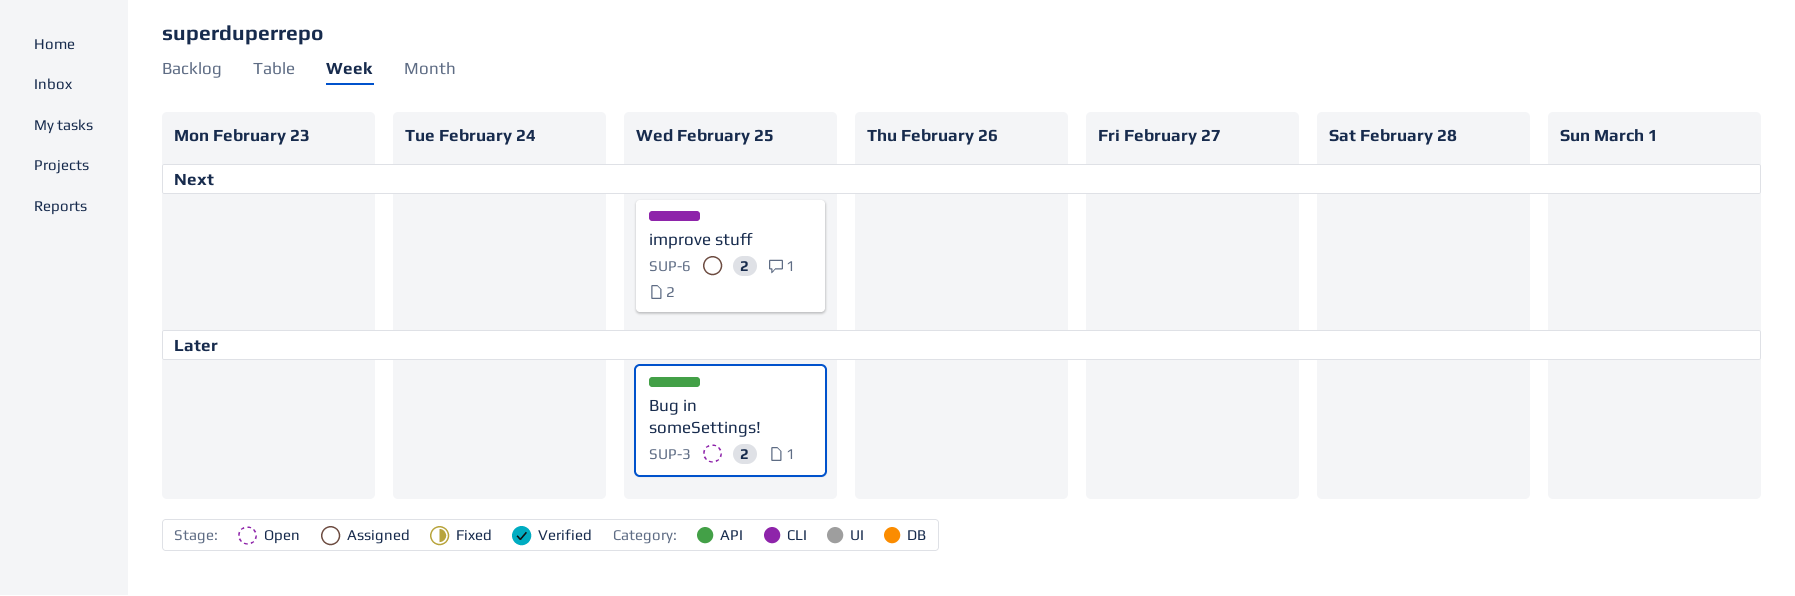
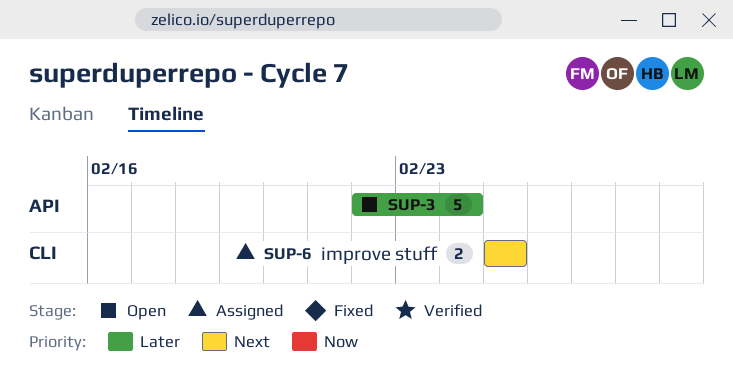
SUP-3, estimate: 2 -> 5
SUP-3, due: Feb 25 -> Feb 24

